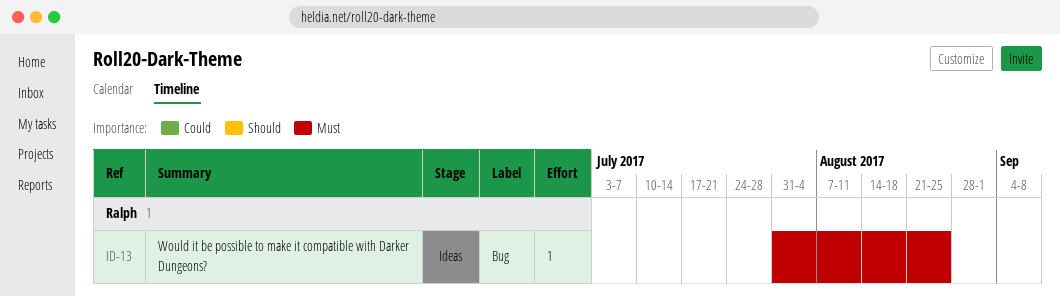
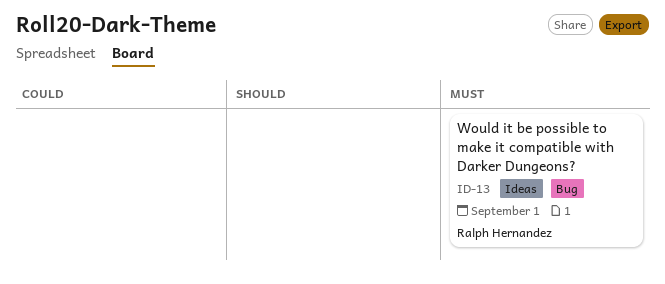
ID-13, due: Aug 25 -> Sep 1

